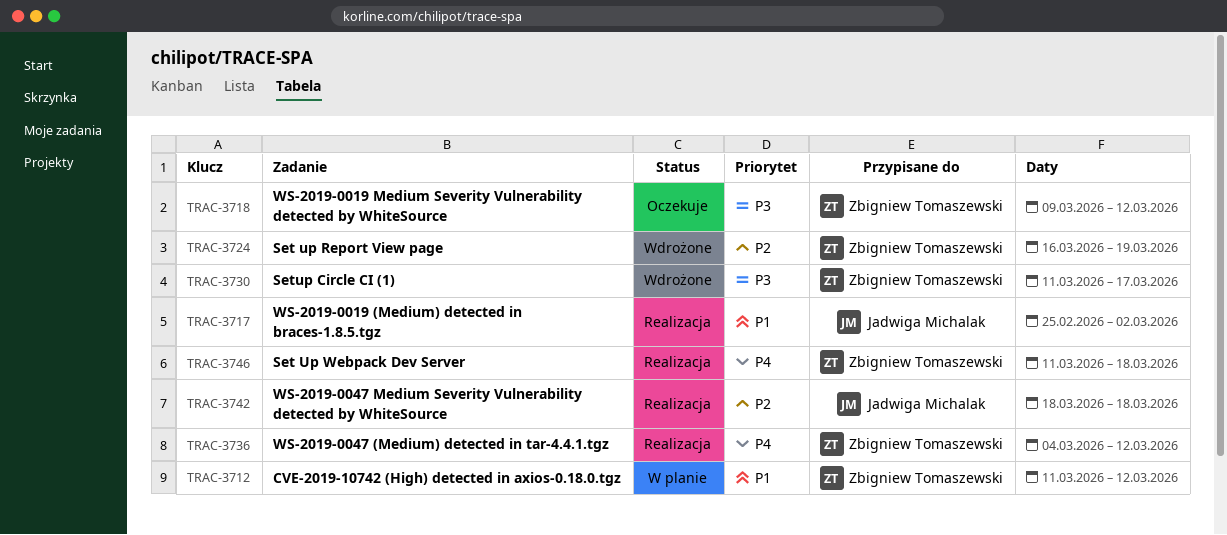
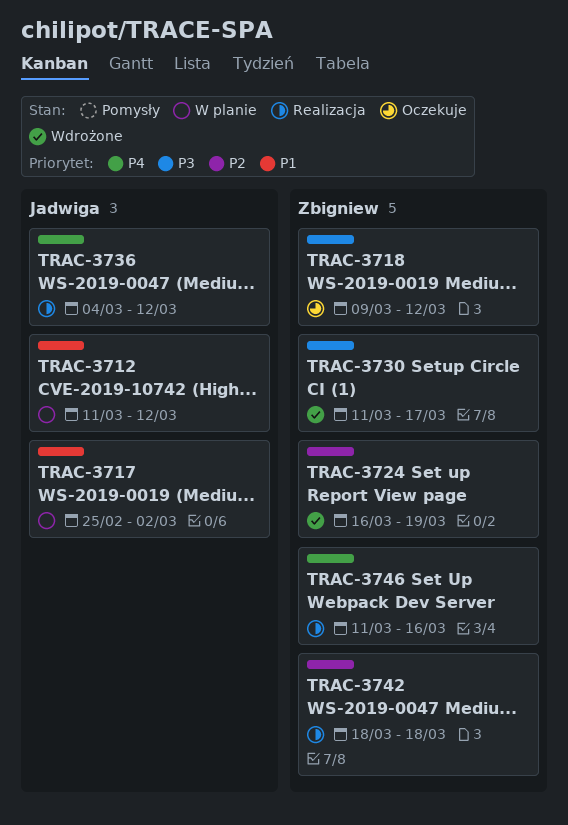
TRAC-3712, owner: Zbigniew Tomaszewski -> Jadwiga Michalak
TRAC-3717, status: Realizacja -> W planie
TRAC-3736, owner: Zbigniew Tomaszewski -> Jadwiga Michalak
TRAC-3742, owner: Jadwiga Michalak -> Zbigniew Tomaszewski
TRAC-3746, due: Mar 18 -> Mar 16

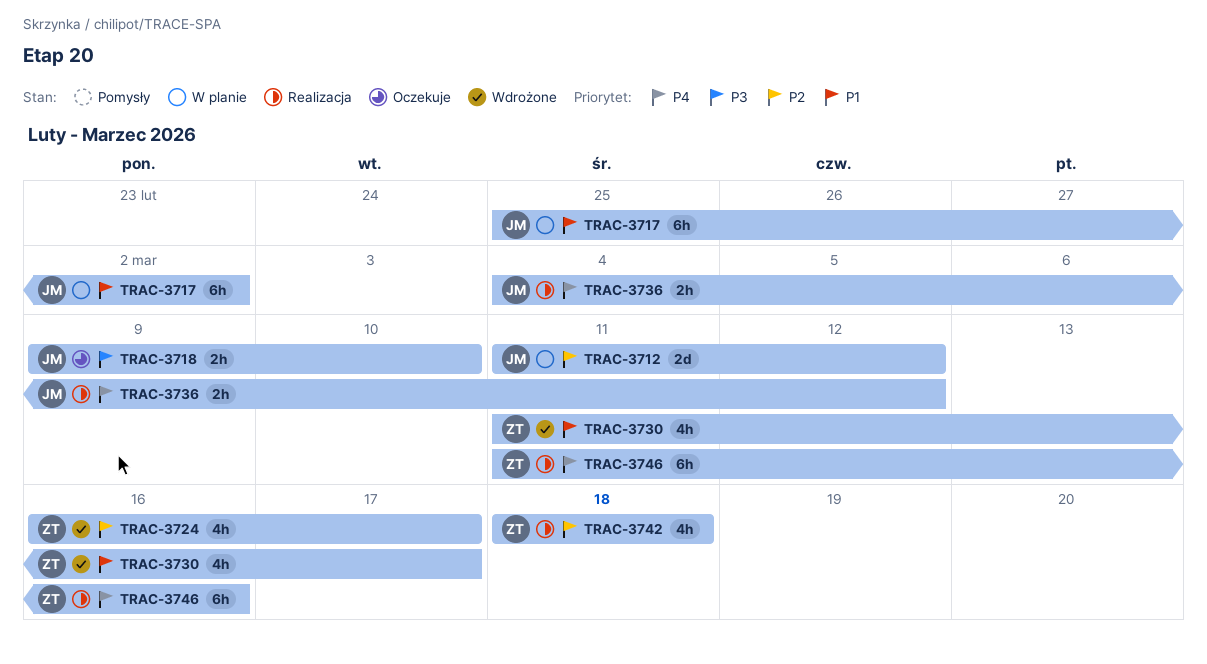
TRAC-3712, priority: P1 -> P2
TRAC-3718, owner: Zbigniew -> Jadwiga
TRAC-3718, due: Mar 12 -> Mar 10
TRAC-3724, due: Mar 19 -> Mar 17
TRAC-3730, priority: P3 -> P1

